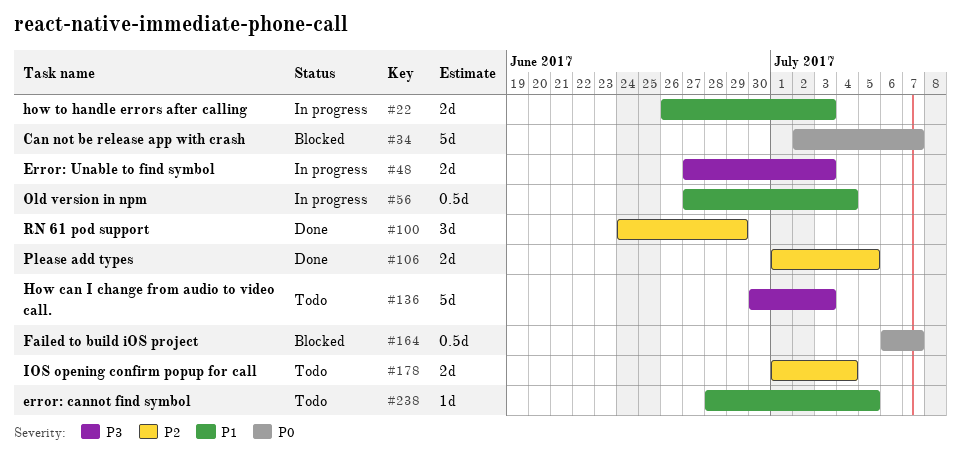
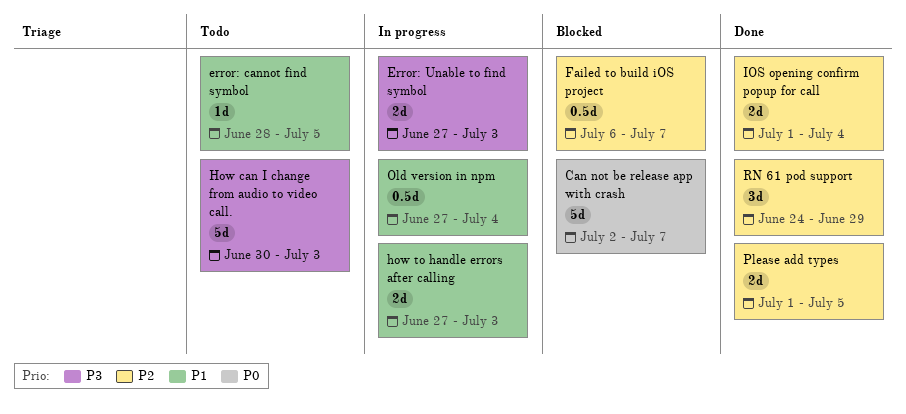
Failed to build iOS project, priority: P0 -> P2
how to handle errors after calling, start: Jun 26 -> Jun 27
IOS opening confirm popup for call, status: Todo -> Done

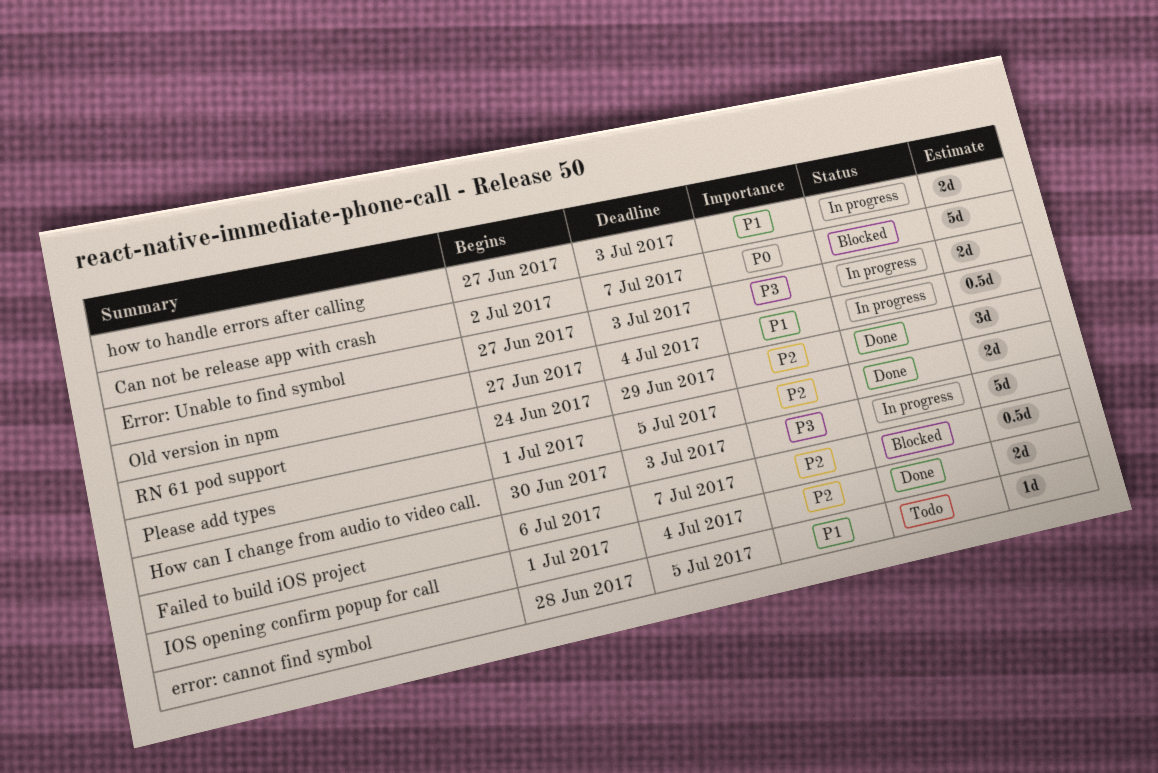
How can I change from audio to video call., status: Todo -> In progress

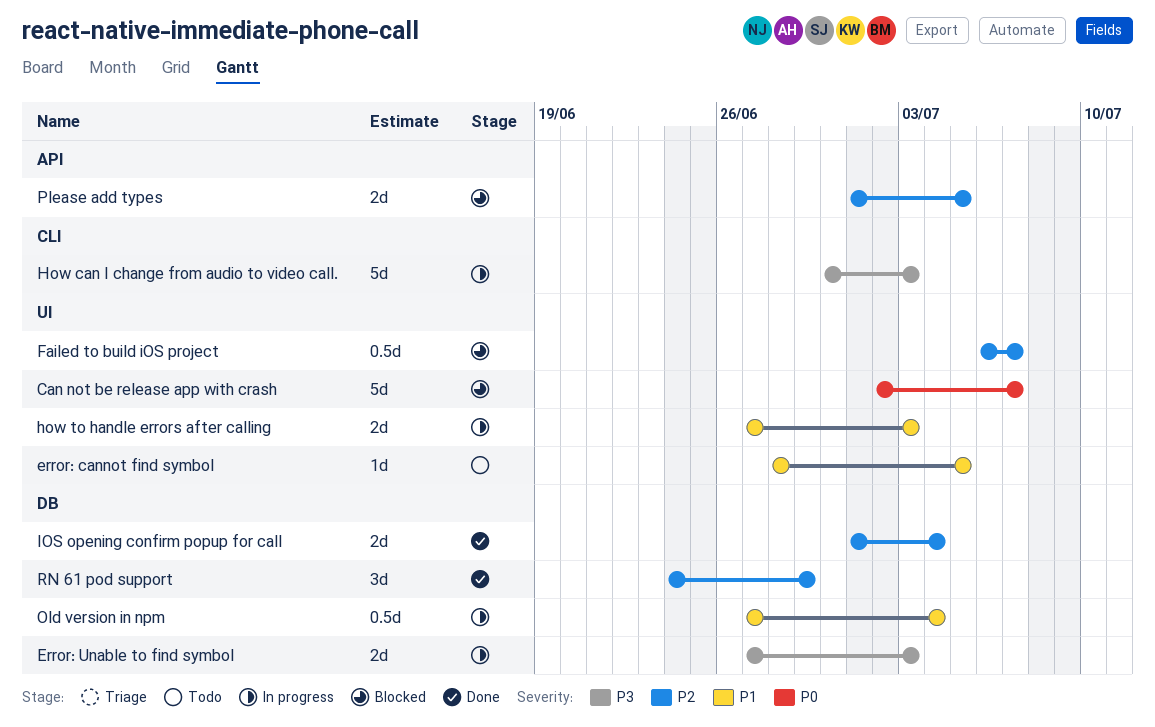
Please add types, status: Done -> Blocked

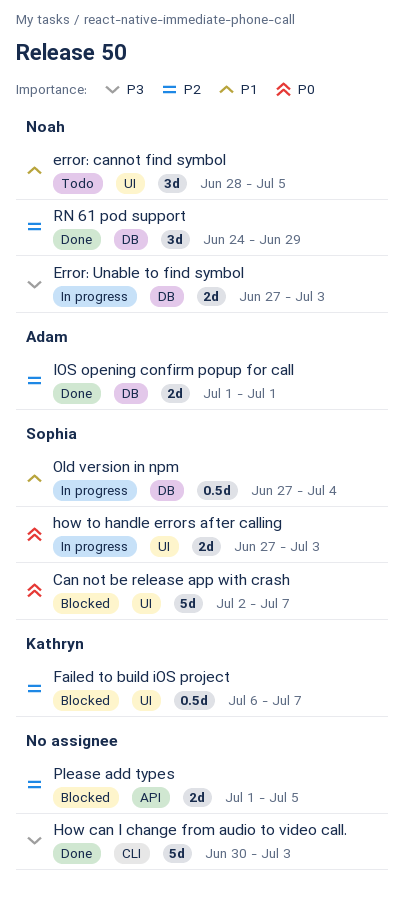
error: cannot find symbol, estimate: 1d -> 3d
How can I change from audio to video call., status: In progress -> Done
how to handle errors after calling, priority: P1 -> P0
IOS opening confirm popup for call, due: Jul 4 -> Jul 1

